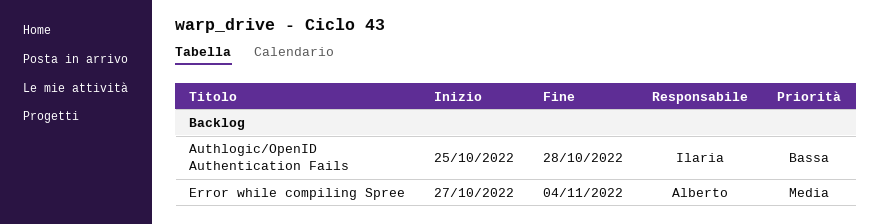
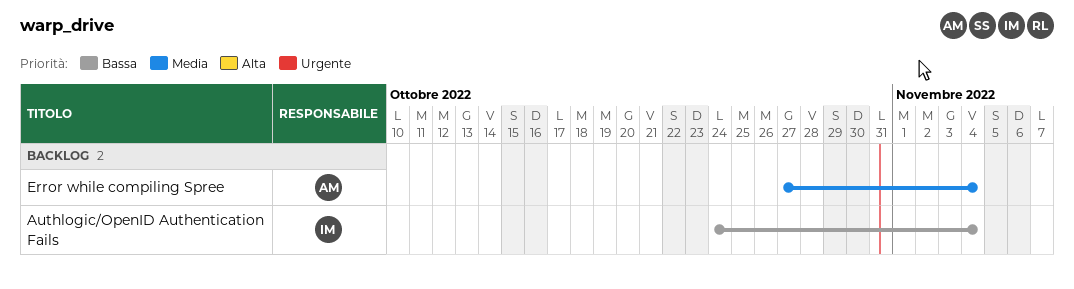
Authlogic/OpenID Authentication Fails, start: Oct 25 -> Oct 24
Authlogic/OpenID Authentication Fails, due: Oct 28 -> Nov 4

